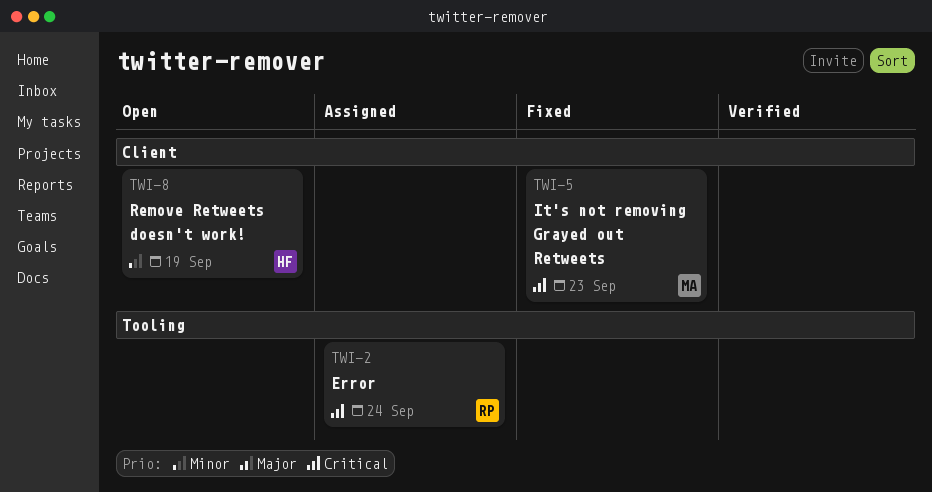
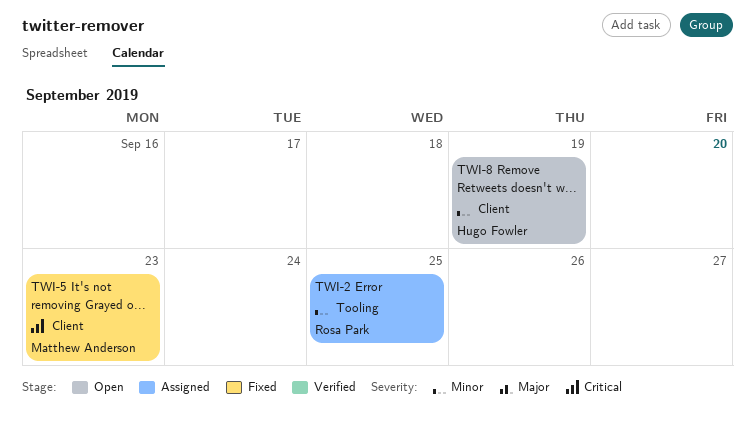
TWI-2, priority: Critical -> Minor
TWI-2, due: Sep 24 -> Sep 25

